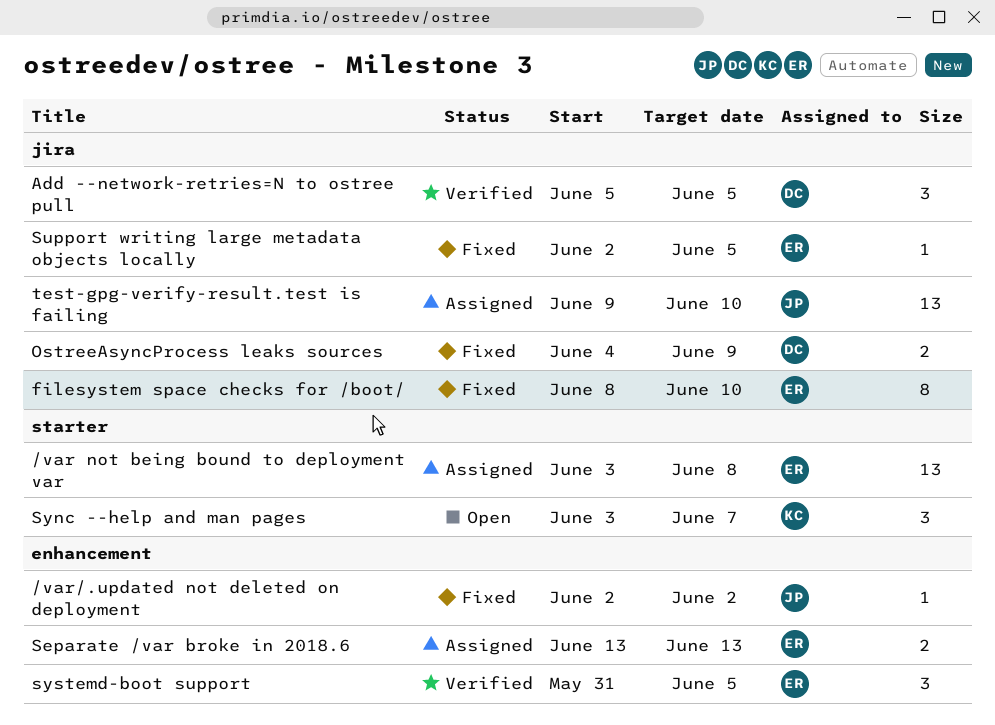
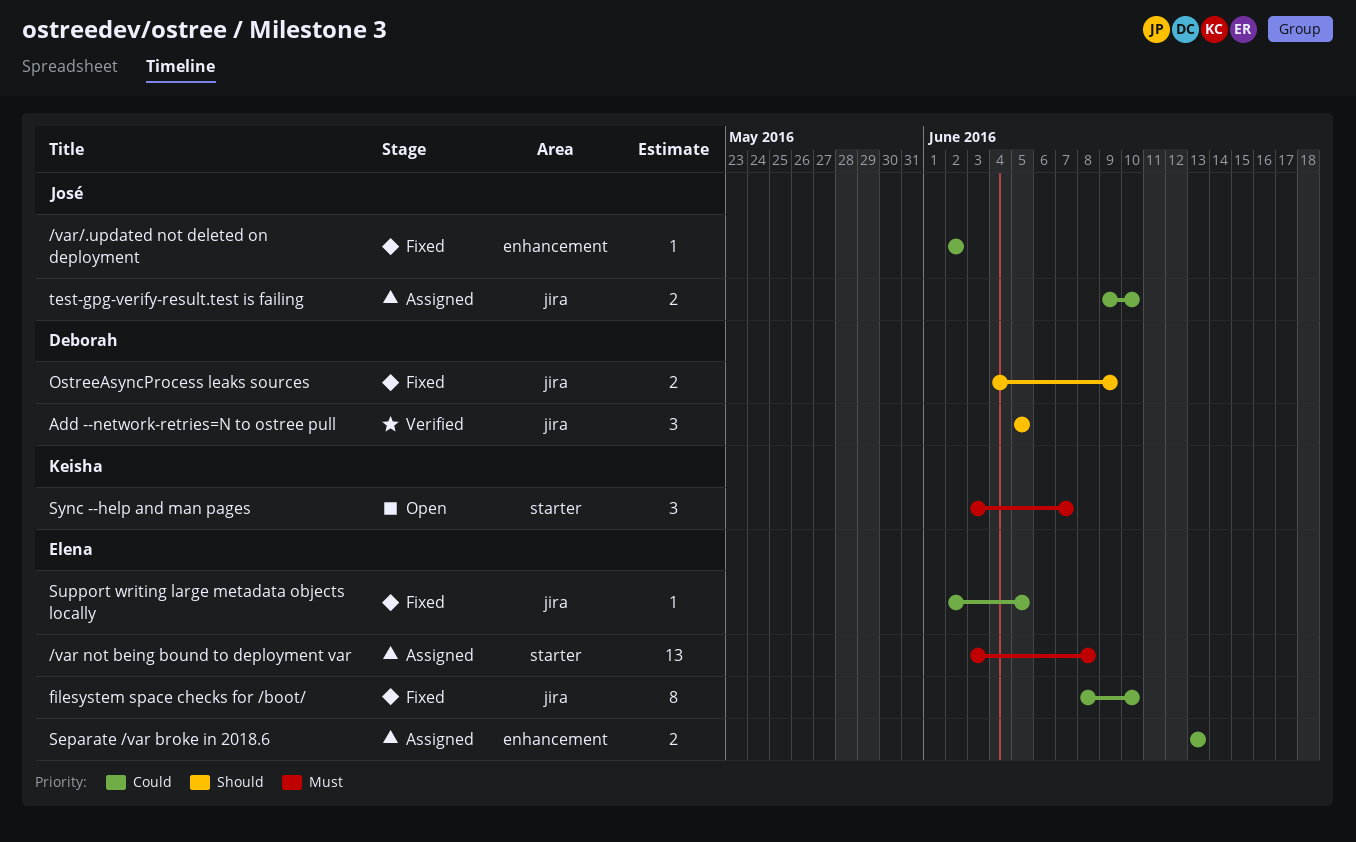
systemd-boot support: present -> none
test-gpg-verify-result.test is failing, estimate: 13 -> 2

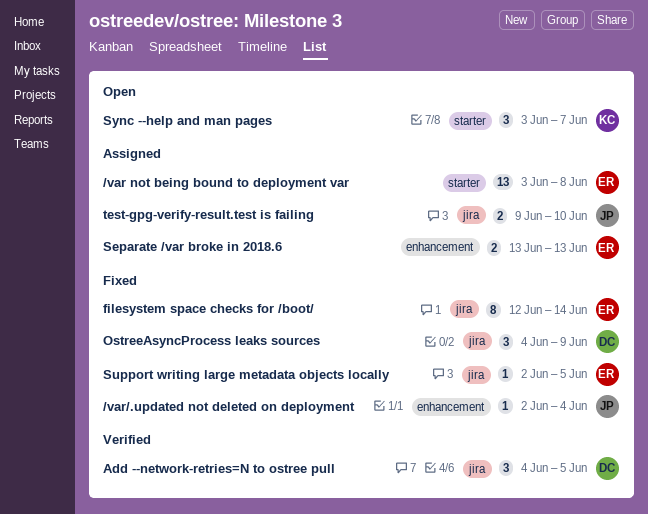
/var/.updated not deleted on deployment, due: Jun 2 -> Jun 4
Add --network-retries=N to ostree pull, start: Jun 5 -> Jun 4
filesystem space checks for /boot/, start: Jun 8 -> Jun 12
filesystem space checks for /boot/, due: Jun 10 -> Jun 14
OstreeAsyncProcess leaks sources, estimate: 2 -> 3

